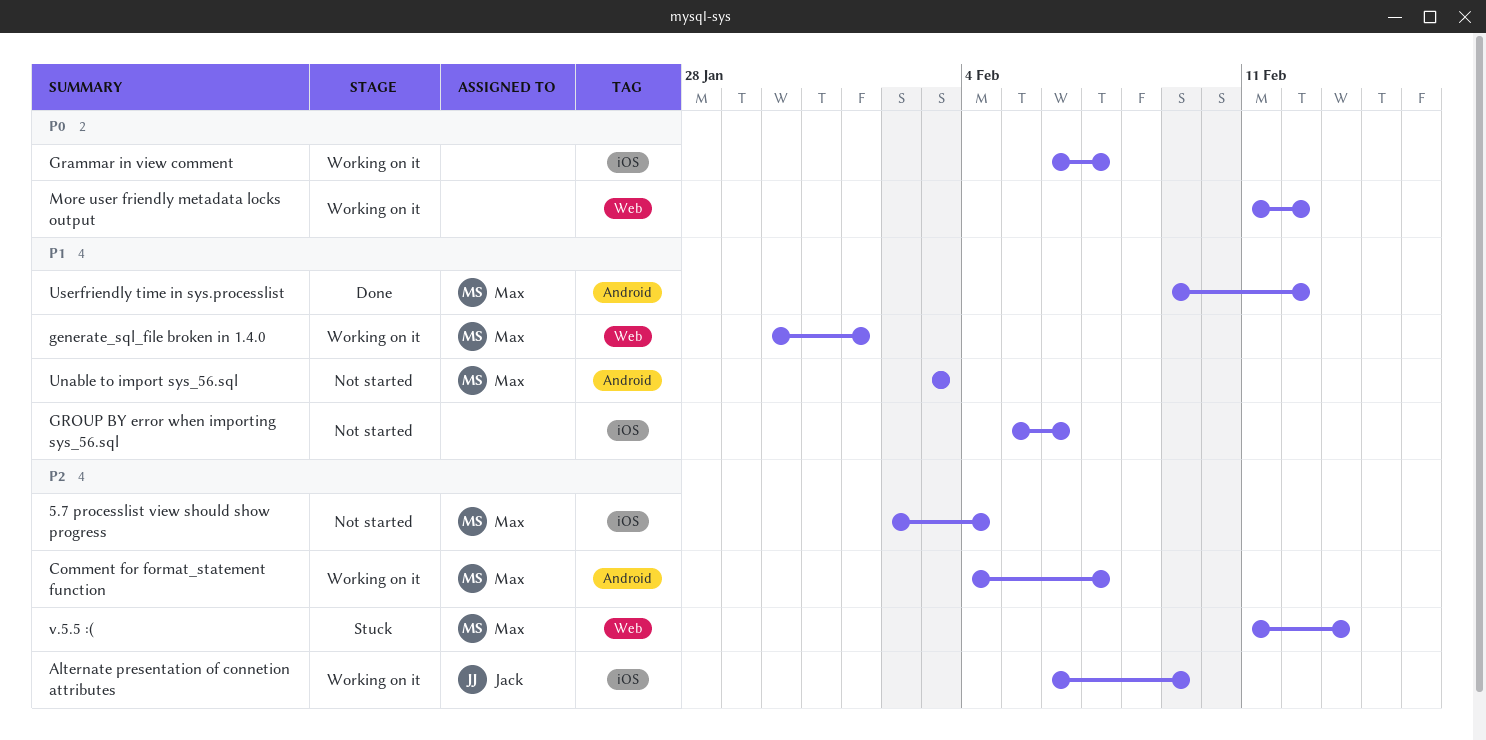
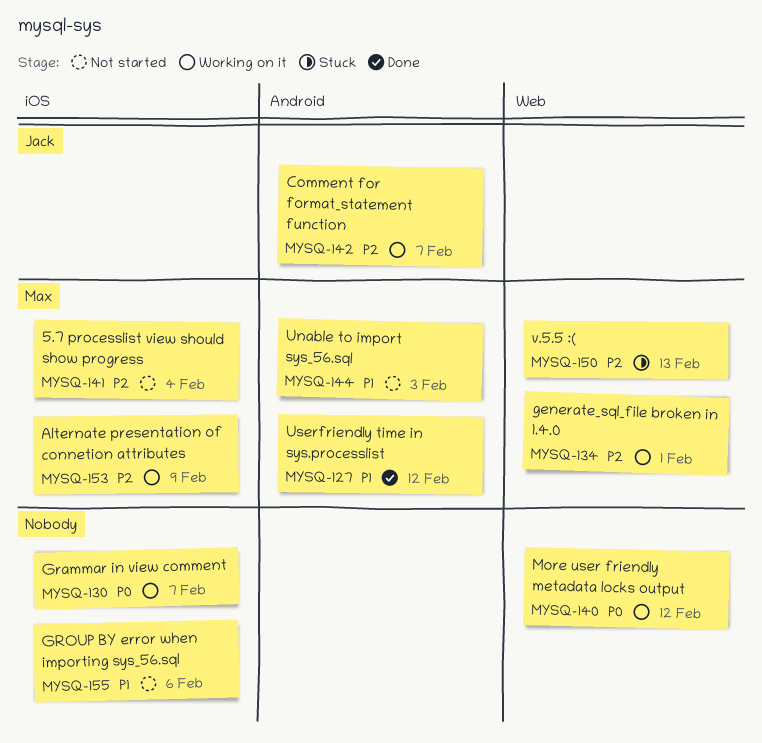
Alternate presentation of connetion attributes, owner: Jack -> Max
Comment for format_statement function, owner: Max -> Jack
generate_sql_file broken in 1.4.0, priority: P1 -> P2

